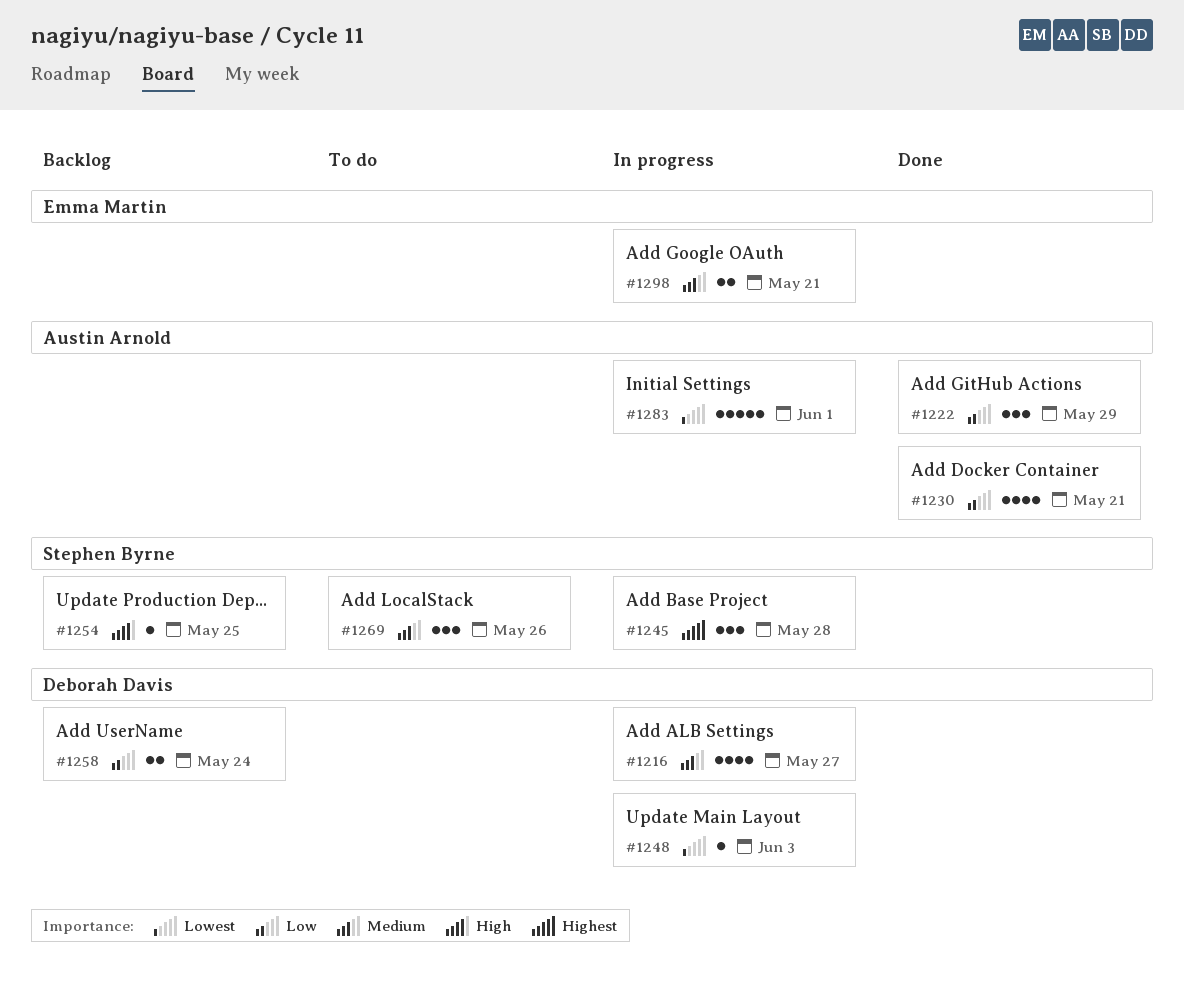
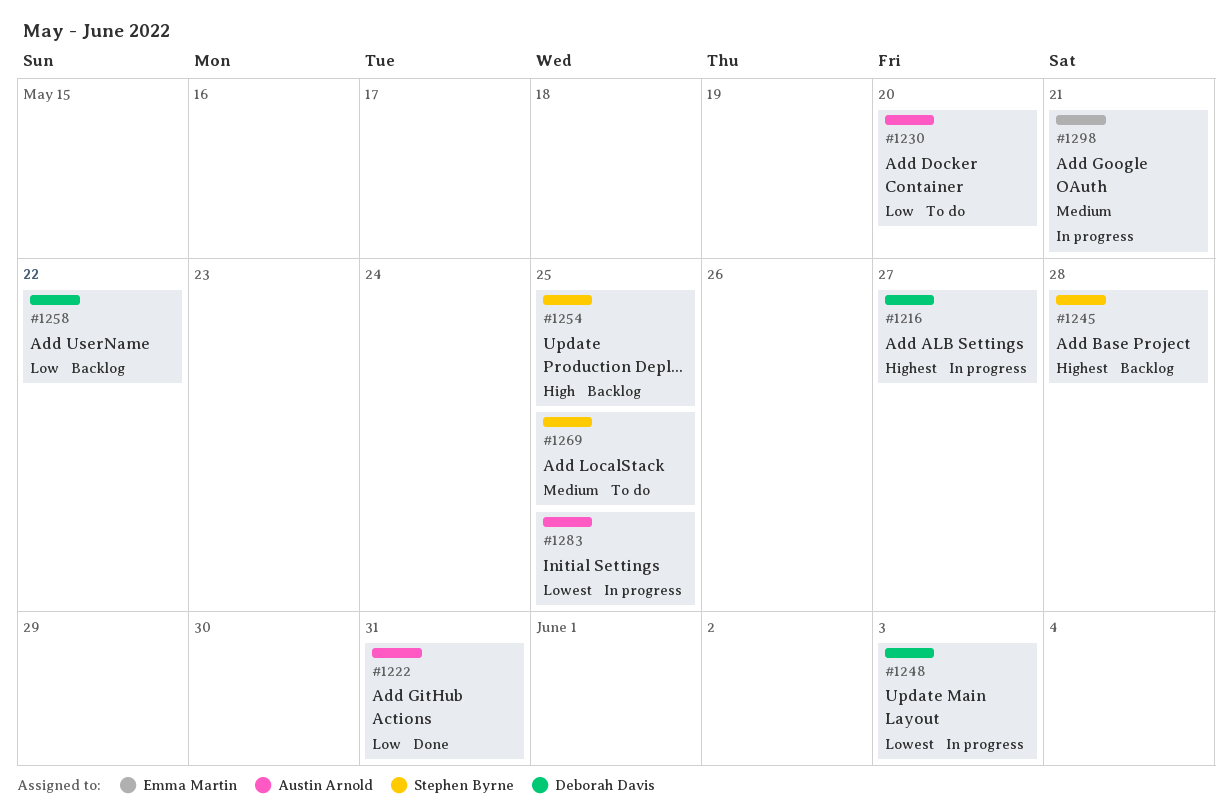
#1216, priority: Medium -> Highest
#1222, due: May 29 -> May 31
#1230, status: Done -> To do
#1230, due: May 21 -> May 20
#1245, status: In progress -> Backlog
#1258, due: May 24 -> May 22
#1269, due: May 26 -> May 25
#1283, due: Jun 1 -> May 25

